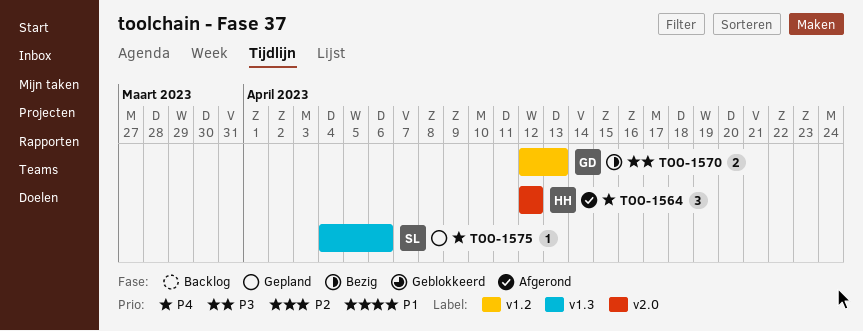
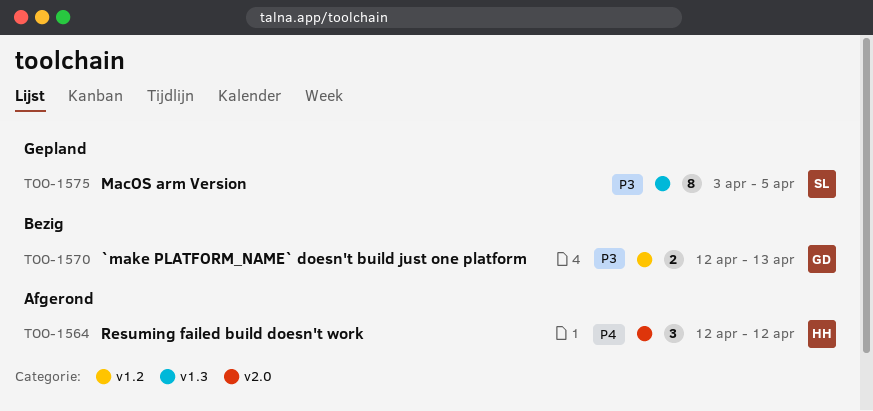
TOO-1575, priority: P4 -> P3
TOO-1575, estimate: 1 -> 8
TOO-1575, start: Apr 4 -> Apr 3
TOO-1575, due: Apr 6 -> Apr 5

